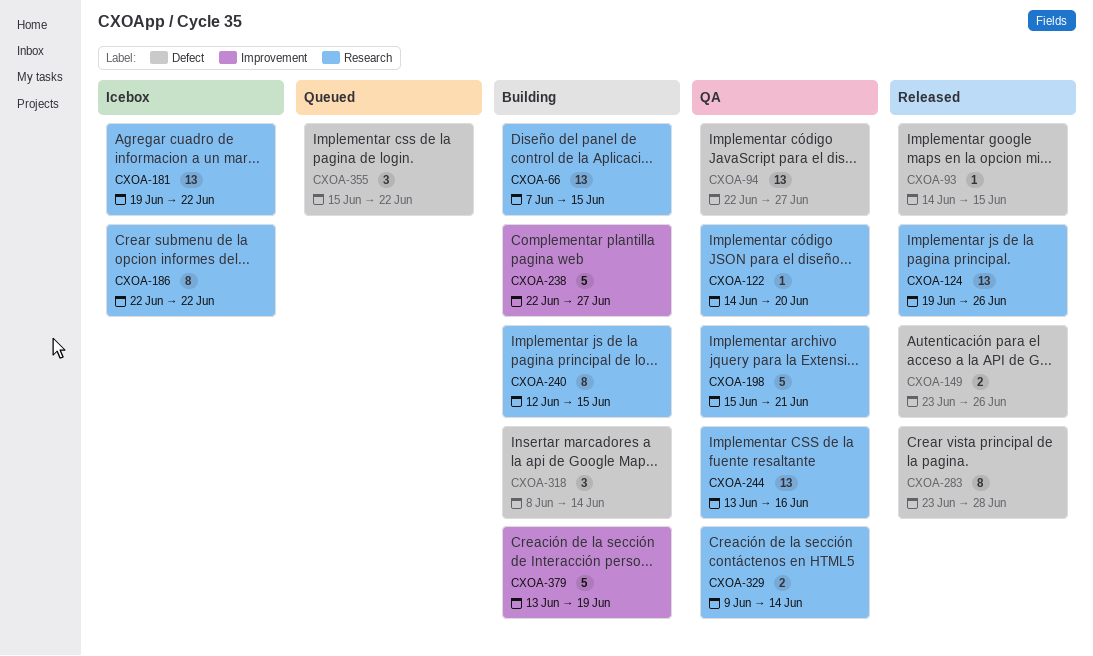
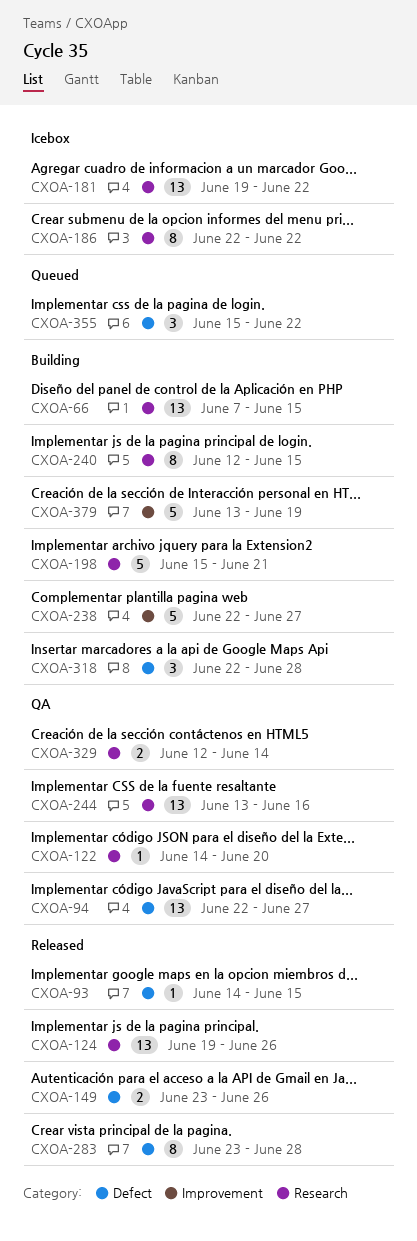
CXOA-198, status: QA -> Building
CXOA-318, start: Jun 8 -> Jun 22
CXOA-318, due: Jun 14 -> Jun 28
CXOA-329, start: Jun 9 -> Jun 12

